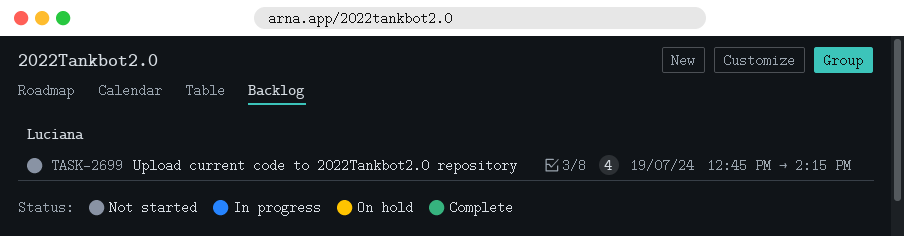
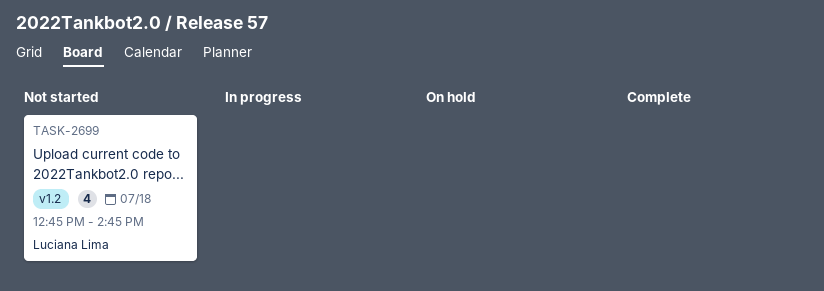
TASK-2699, day: Jul 19 -> Jul 18
TASK-2699, ends: 14:15 -> 14:45

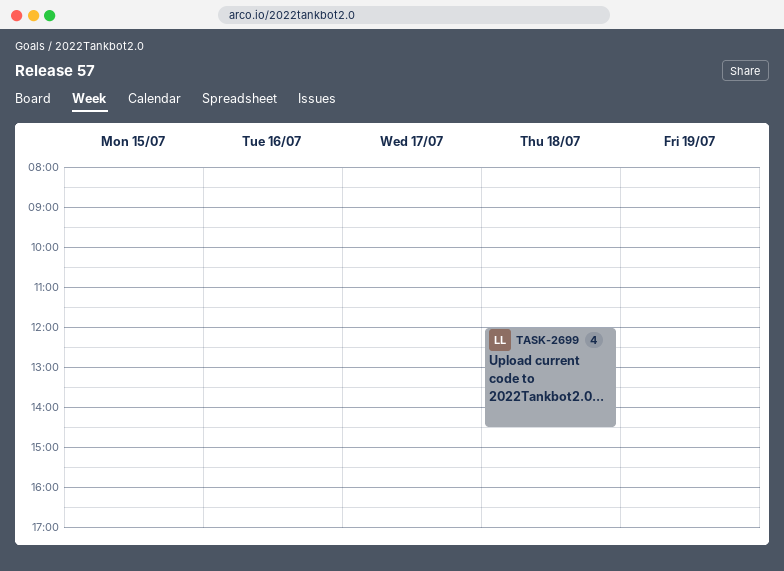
TASK-2699, begins: 12:45 -> 12:00
TASK-2699, ends: 14:45 -> 14:30

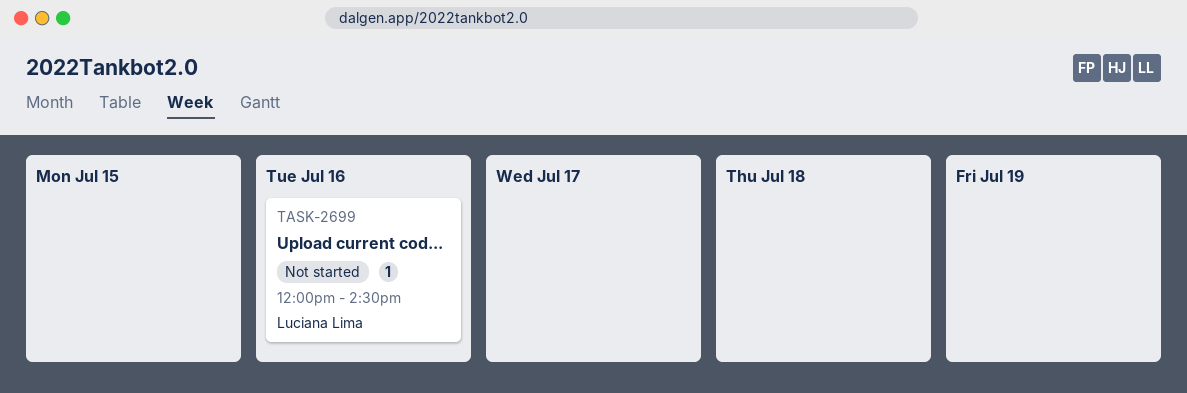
TASK-2699, estimate: 4 -> 1
TASK-2699, day: Jul 18 -> Jul 16

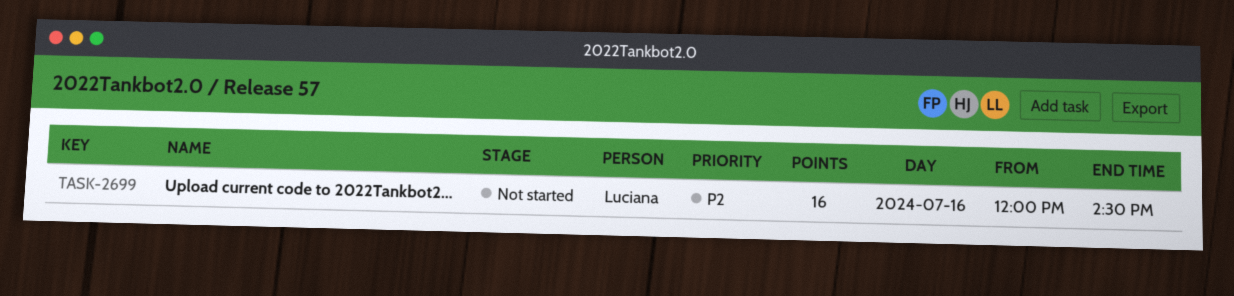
TASK-2699, estimate: 1 -> 16

